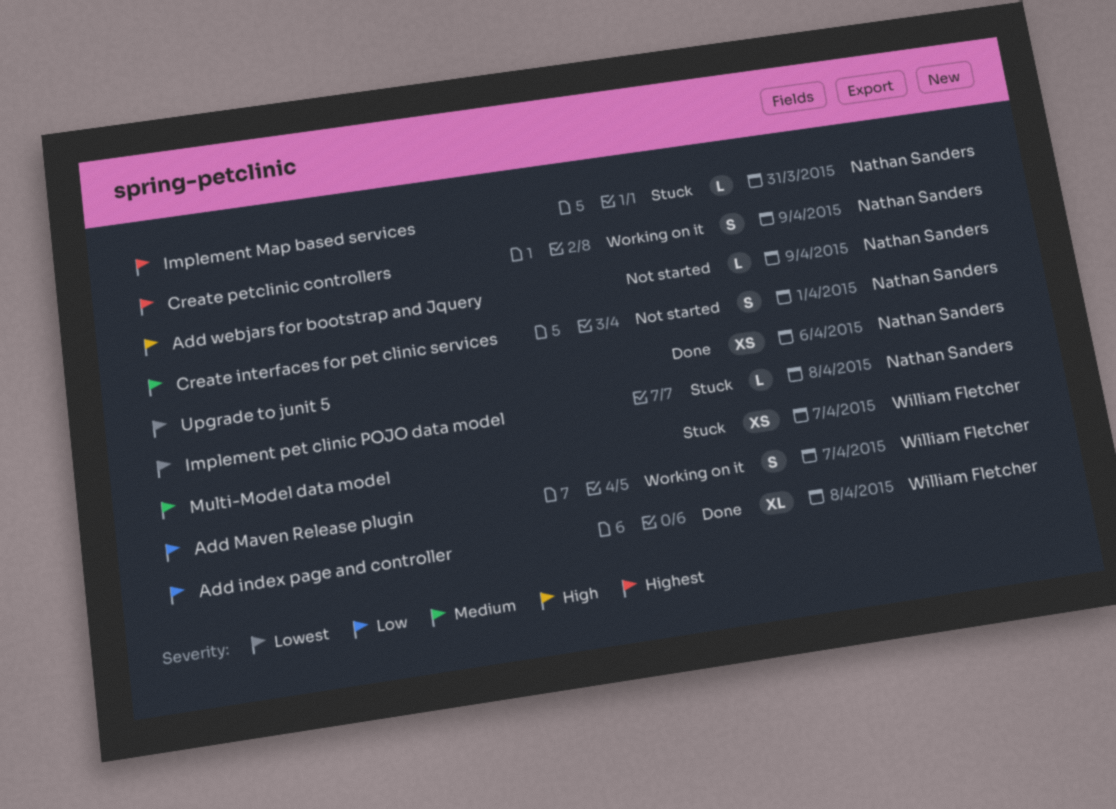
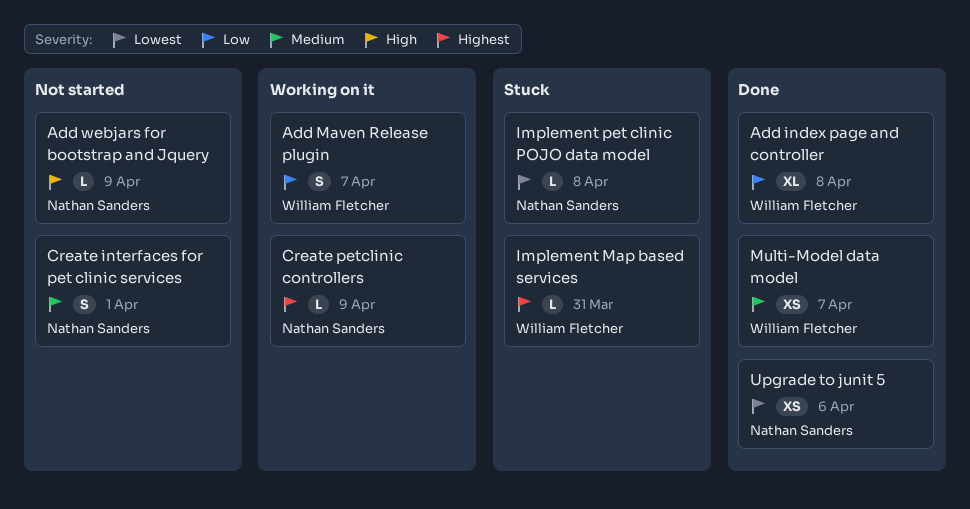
Create petclinic controllers, estimate: S -> L
Implement Map based services, owner: Nathan Sanders -> William Fletcher
Multi-Model data model, status: Stuck -> Done

